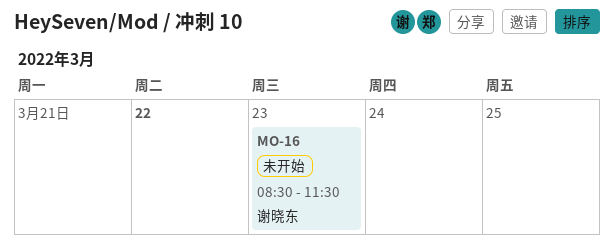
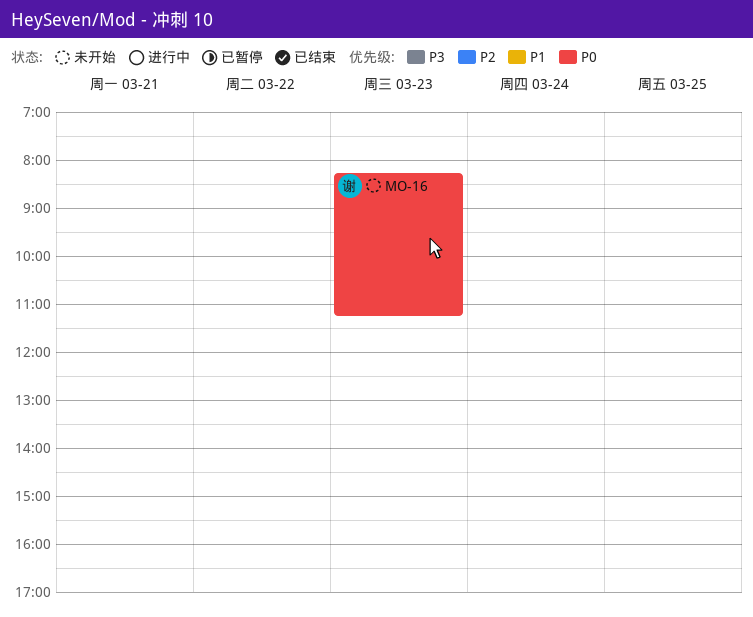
MO-16, begins: 08:30 -> 08:15
MO-16, ends: 11:30 -> 11:15

